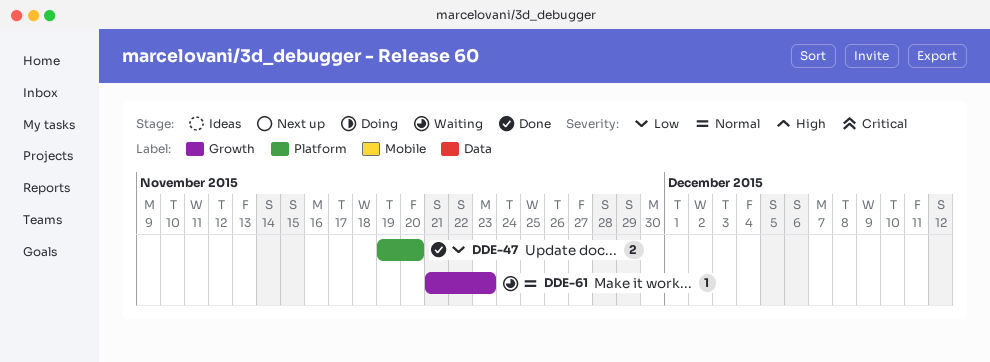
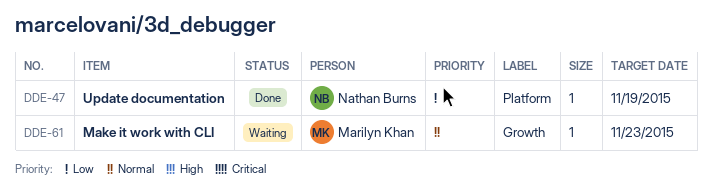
DDE-47, estimate: 2 -> 1
DDE-47, due: Nov 20 -> Nov 19

